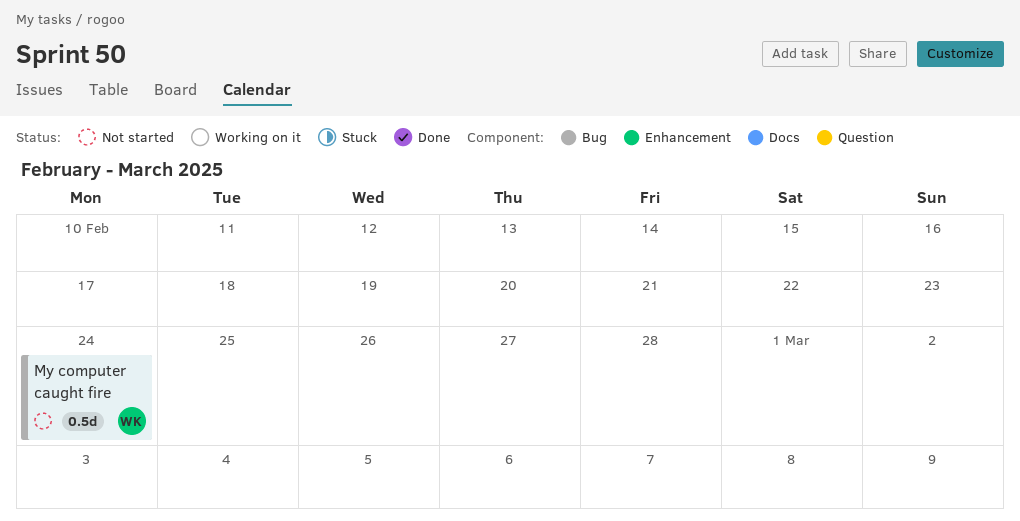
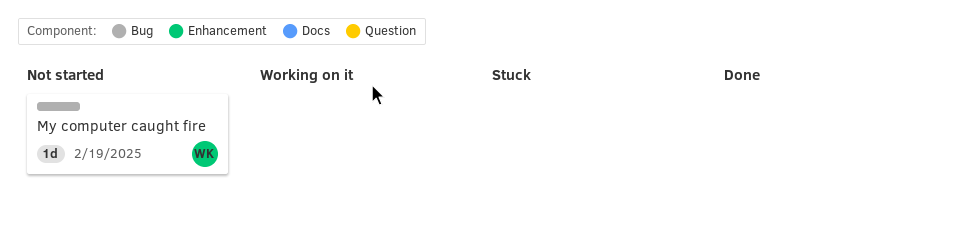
My computer caught fire, estimate: 0.5d -> 1d
My computer caught fire, due: Feb 24 -> Feb 19

